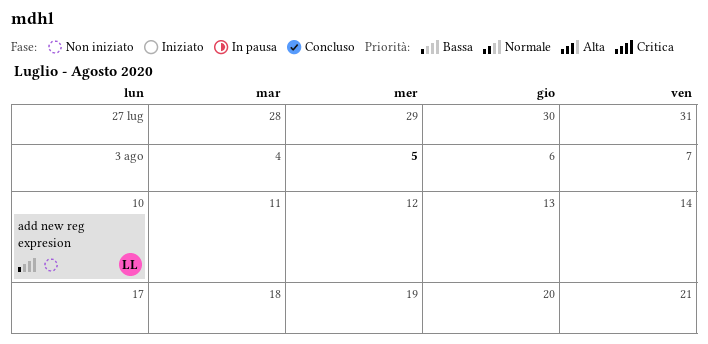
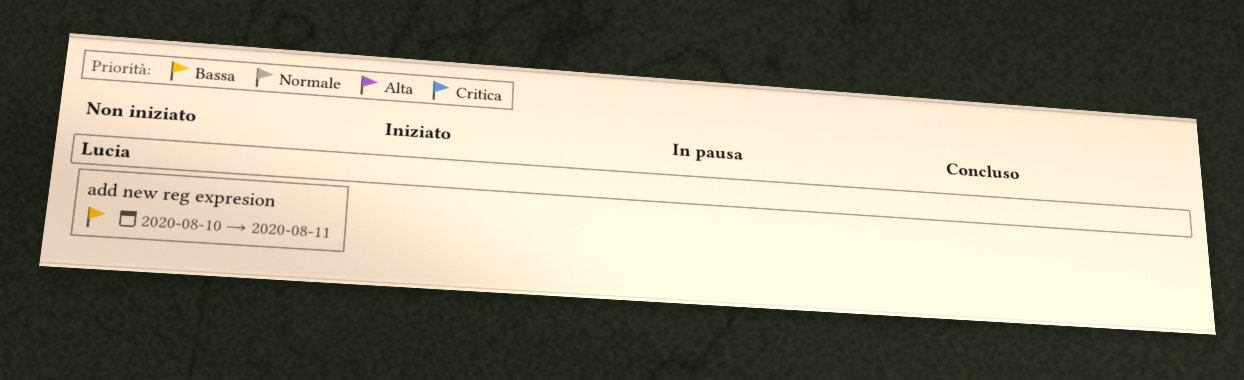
add new reg expresion, due: Aug 10 -> Aug 11

